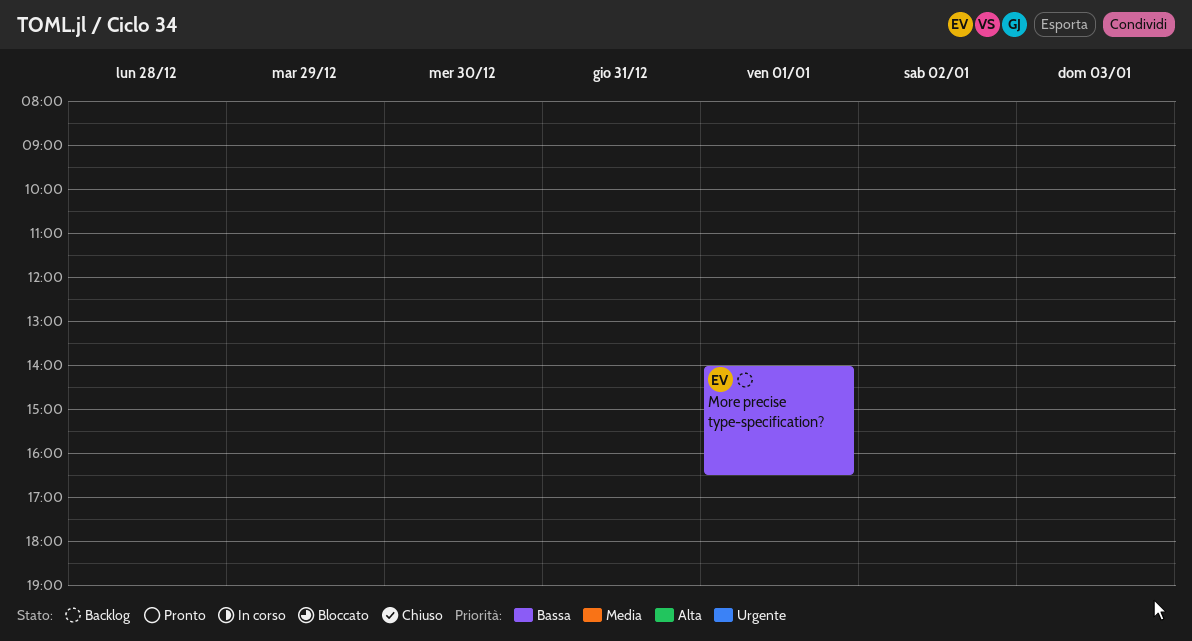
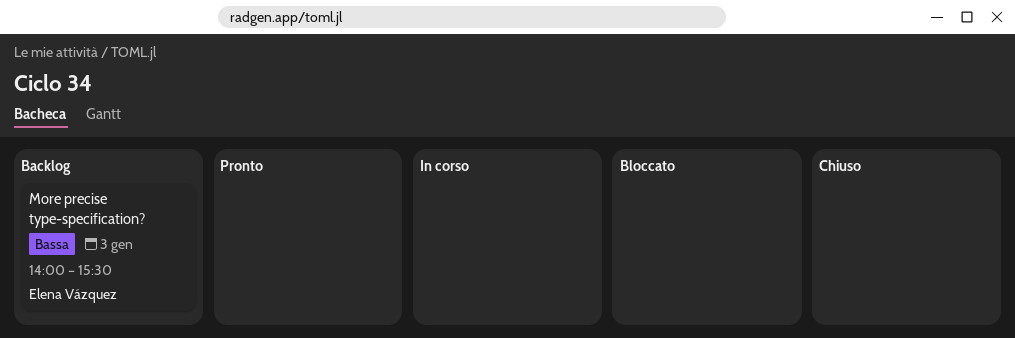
More precise type-specification?, day: Jan 1 -> Jan 3
More precise type-specification?, ends: 16:30 -> 15:30

